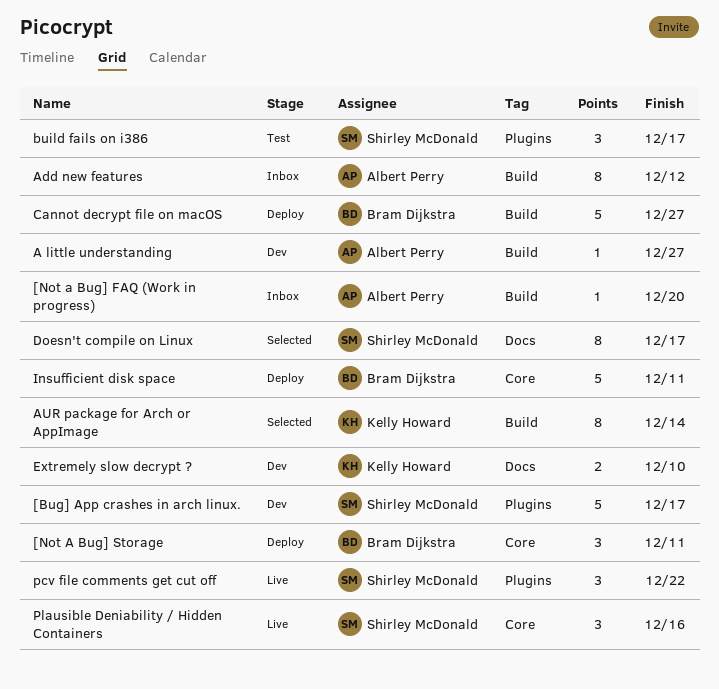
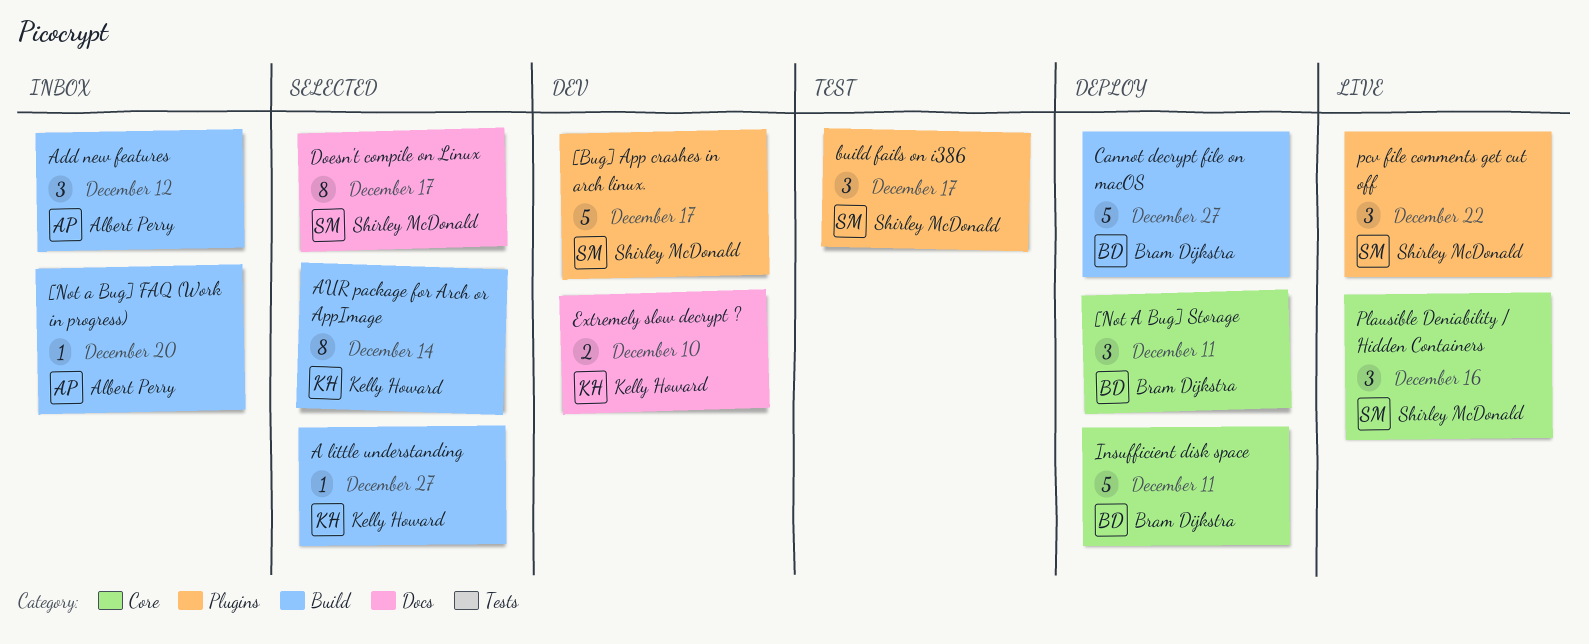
A little understanding, status: Dev -> Selected
A little understanding, owner: Albert Perry -> Kelly Howard
Add new features, estimate: 8 -> 3

